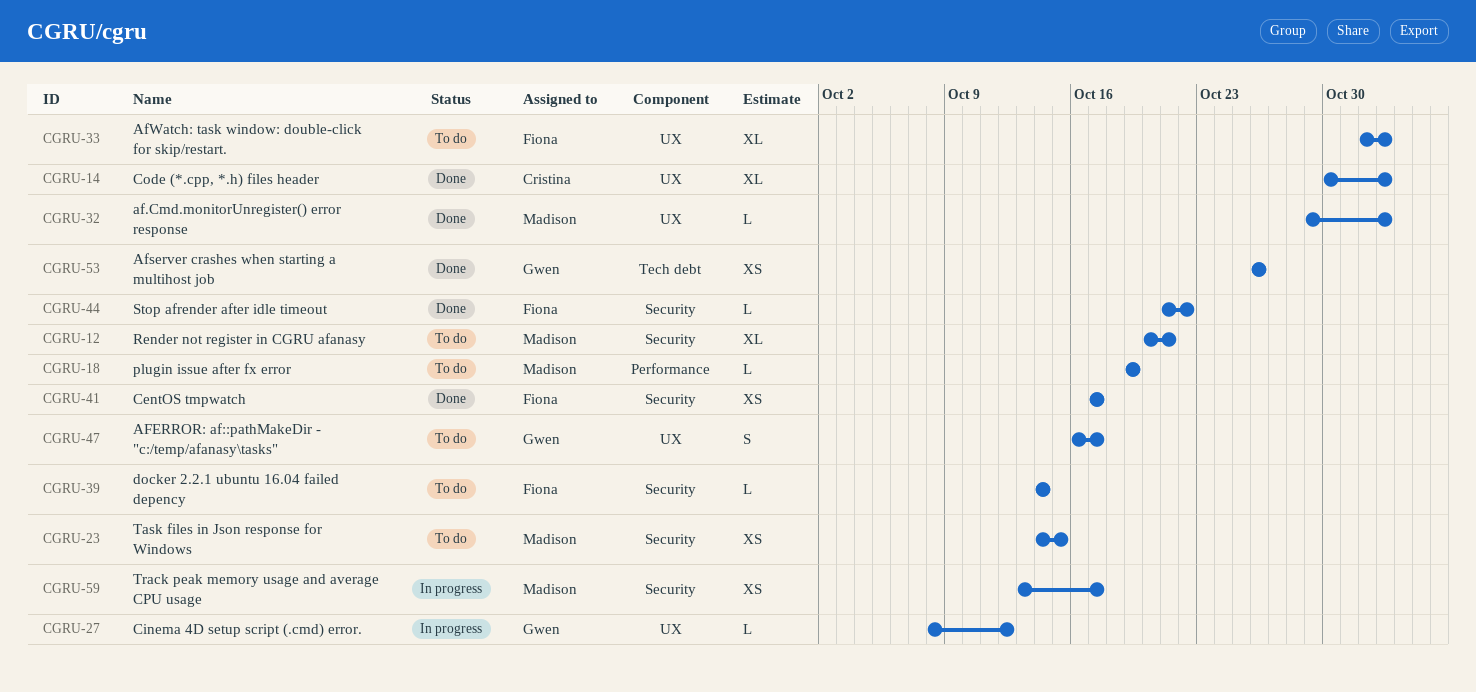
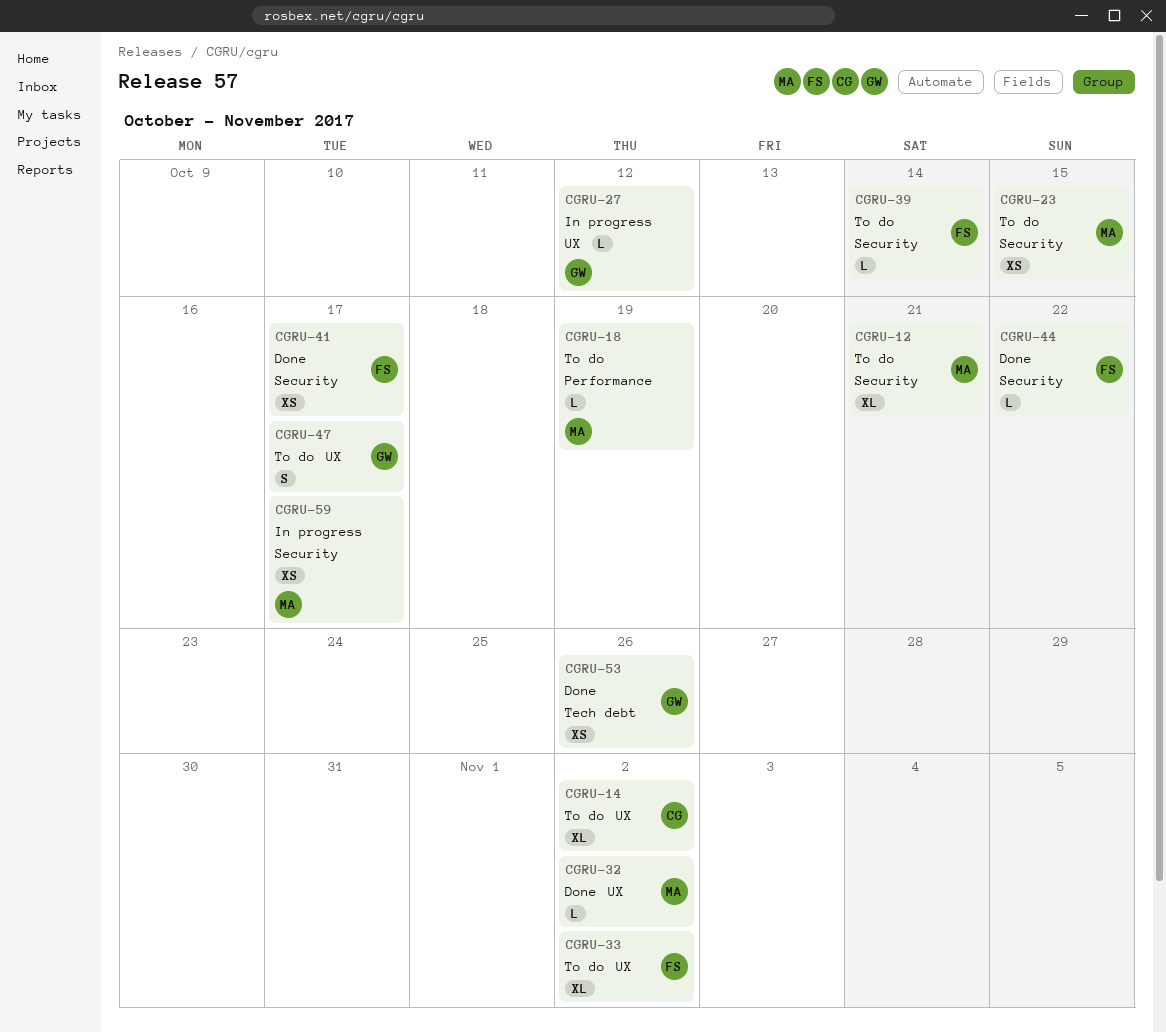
CGRU-14, status: Done -> To do

